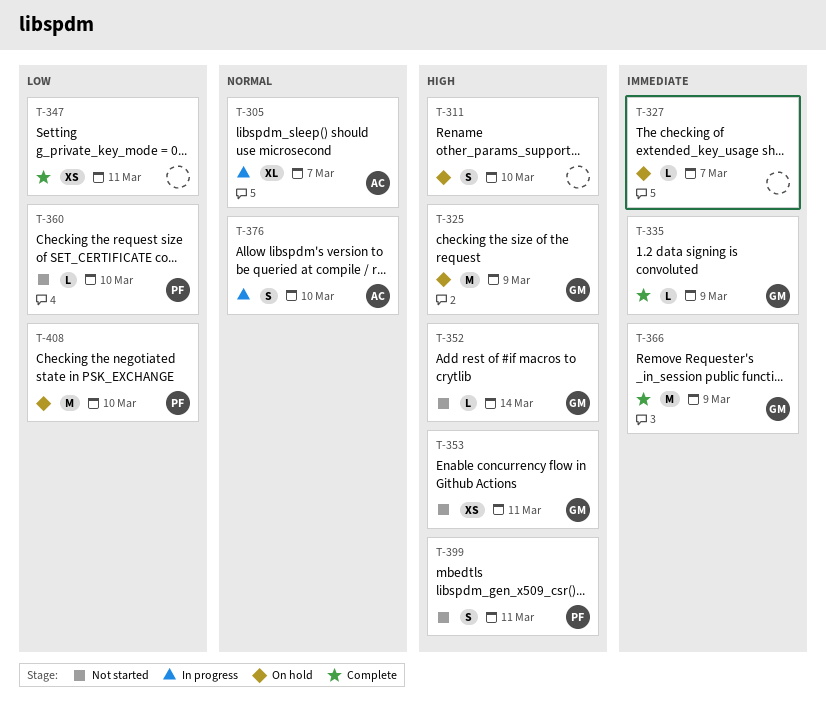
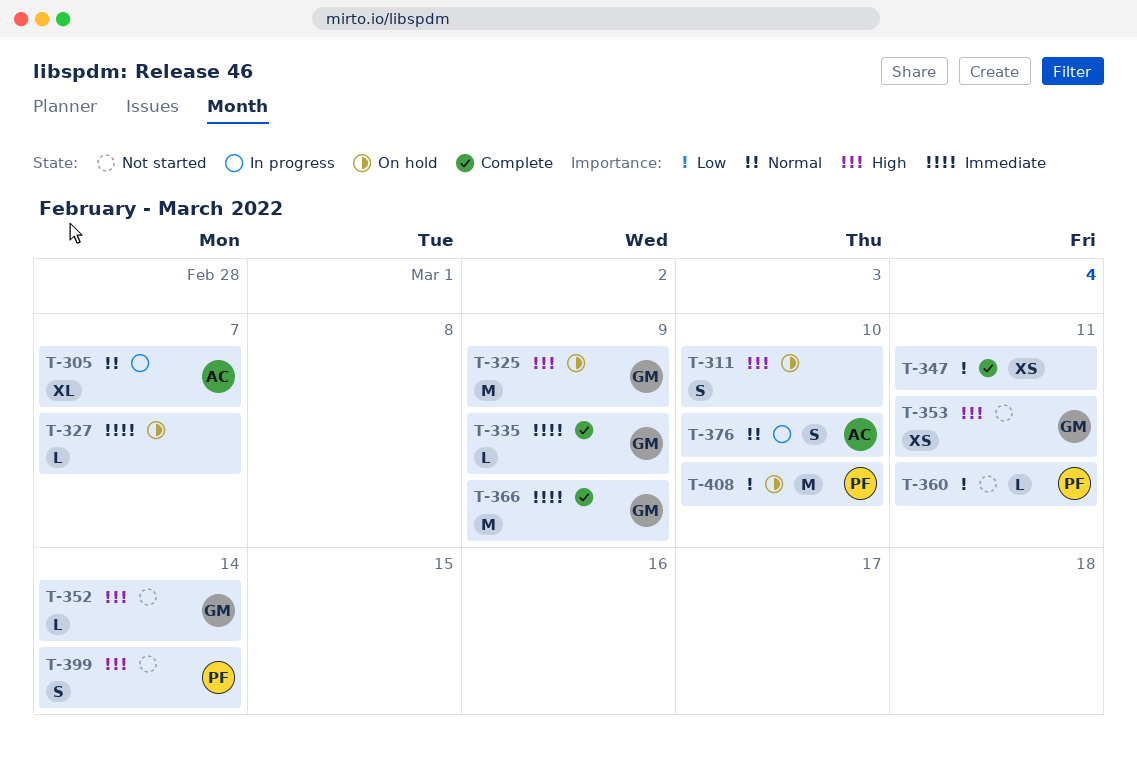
T-360, due: Mar 10 -> Mar 11
T-399, due: Mar 11 -> Mar 14

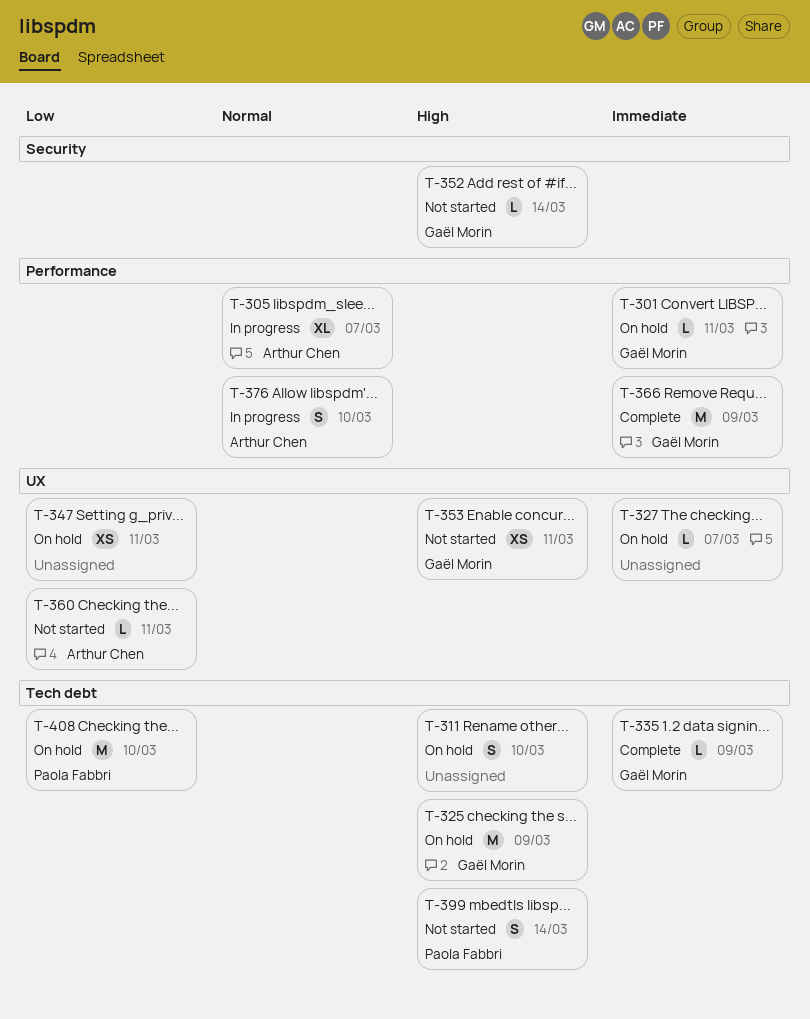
T-301: none -> present
T-347, status: Complete -> On hold
T-360, owner: Paola Fabbri -> Arthur Chen

